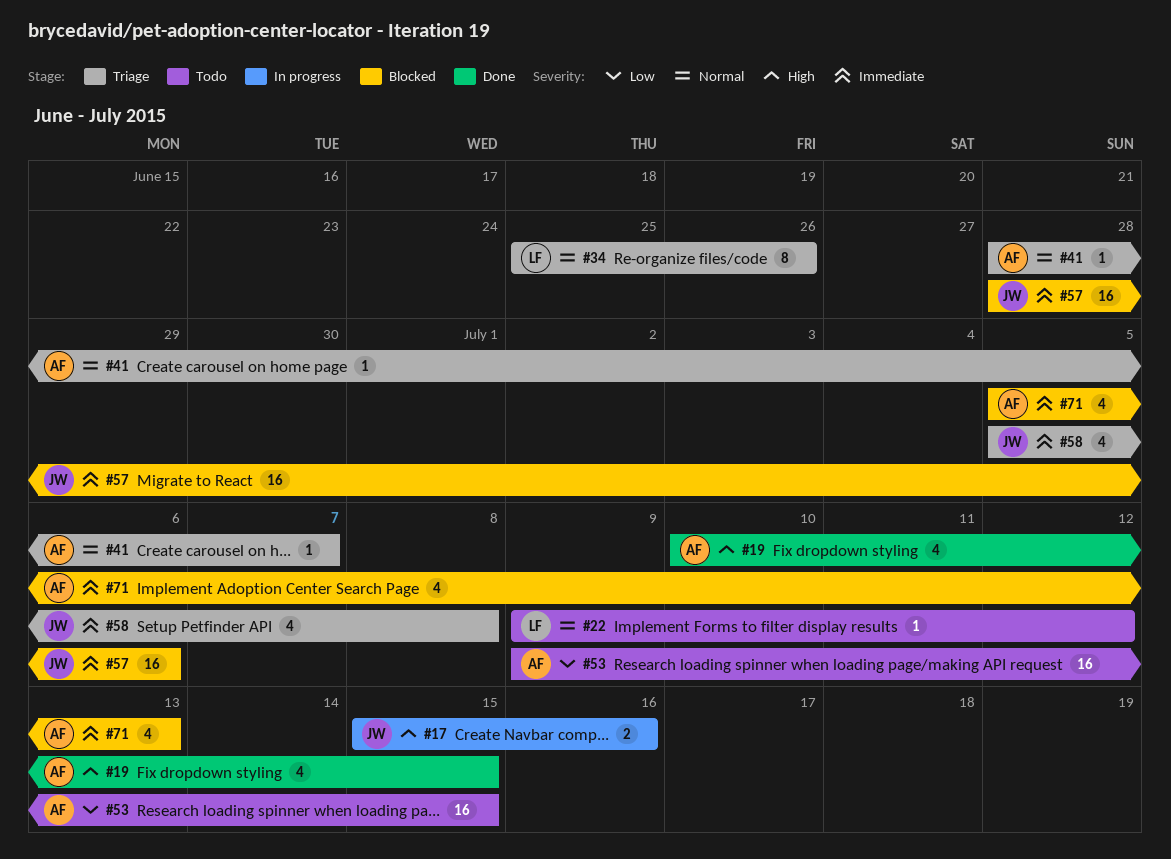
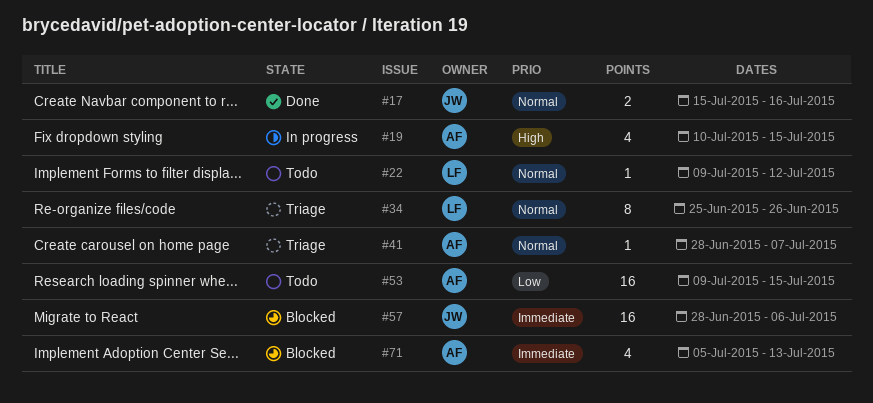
#17, status: In progress -> Done
#17, priority: High -> Normal
#19, status: Done -> In progress
#58: present -> none

